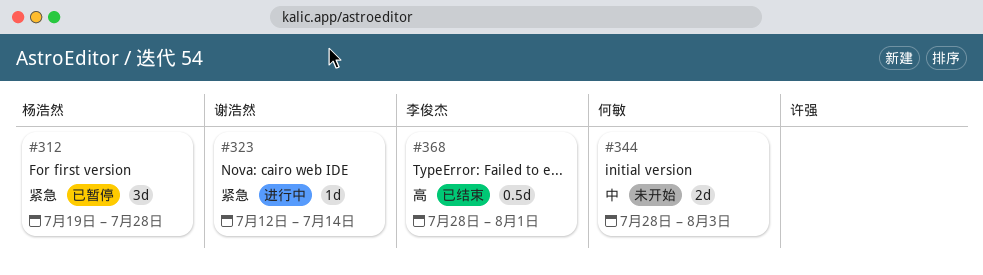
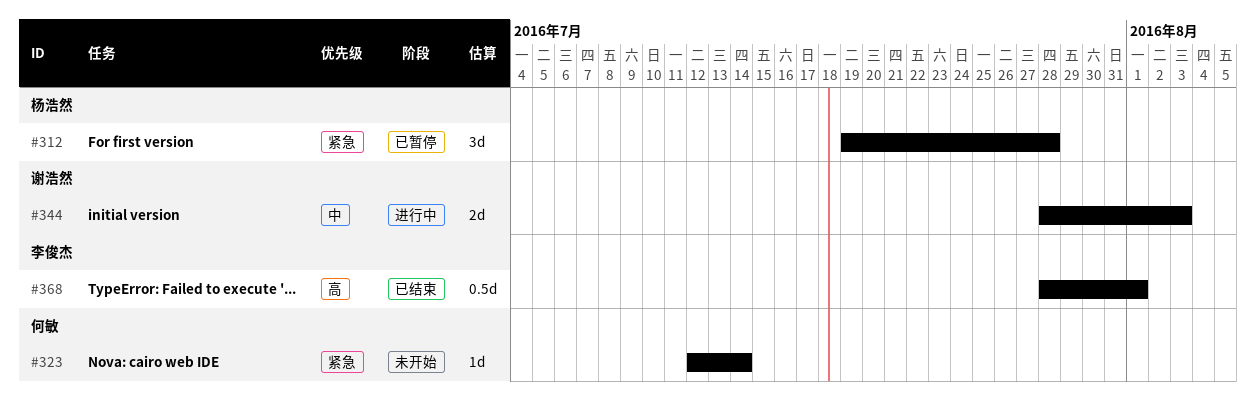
#323, status: 进行中 -> 未开始
#323, owner: 谢浩然 -> 何敏
#344, status: 未开始 -> 进行中
#344, owner: 何敏 -> 谢浩然

